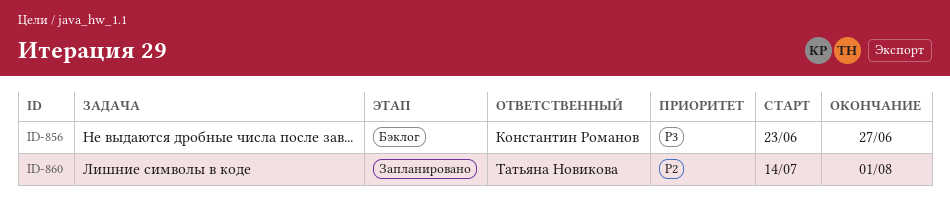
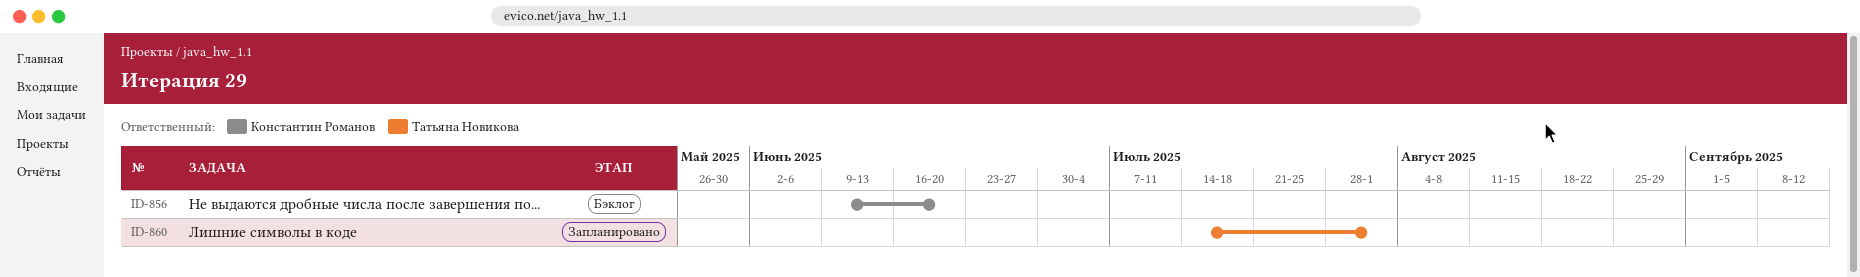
ID-856, start: Jun 23 -> Jun 9
ID-856, due: Jun 27 -> Jun 20

